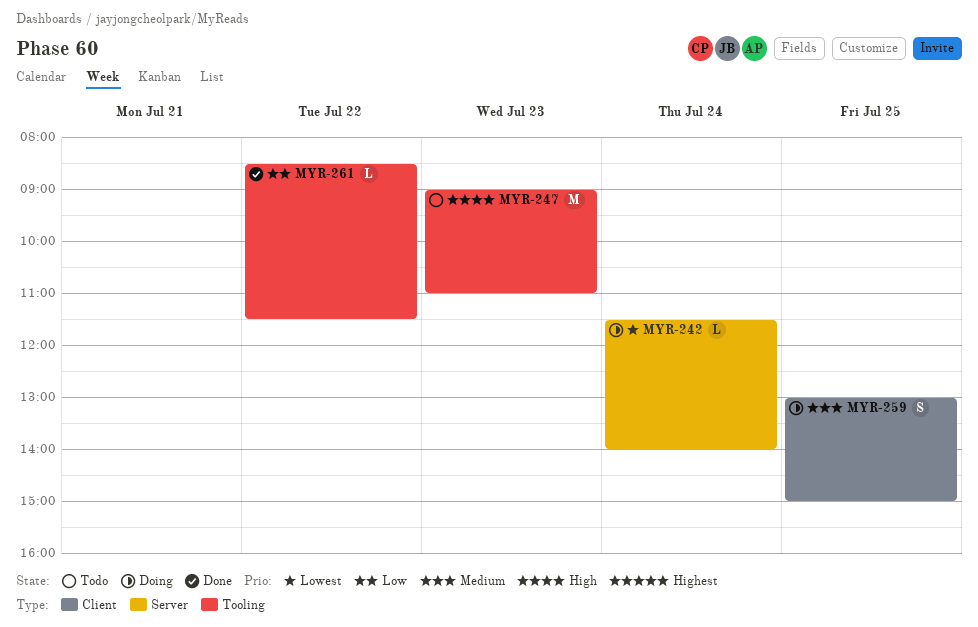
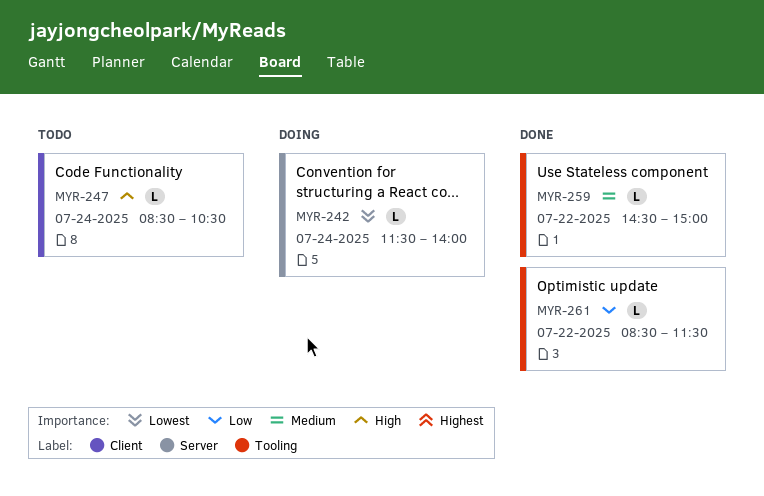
MYR-247, label: Tooling -> Client
MYR-247, estimate: M -> L
MYR-247, day: Jul 23 -> Jul 24
MYR-247, begins: 09:00 -> 08:30
MYR-247, ends: 11:00 -> 10:30
MYR-259, status: Doing -> Done
MYR-259, label: Client -> Tooling
MYR-259, estimate: S -> L
MYR-259, day: Jul 25 -> Jul 22
MYR-259, begins: 13:00 -> 14:30

